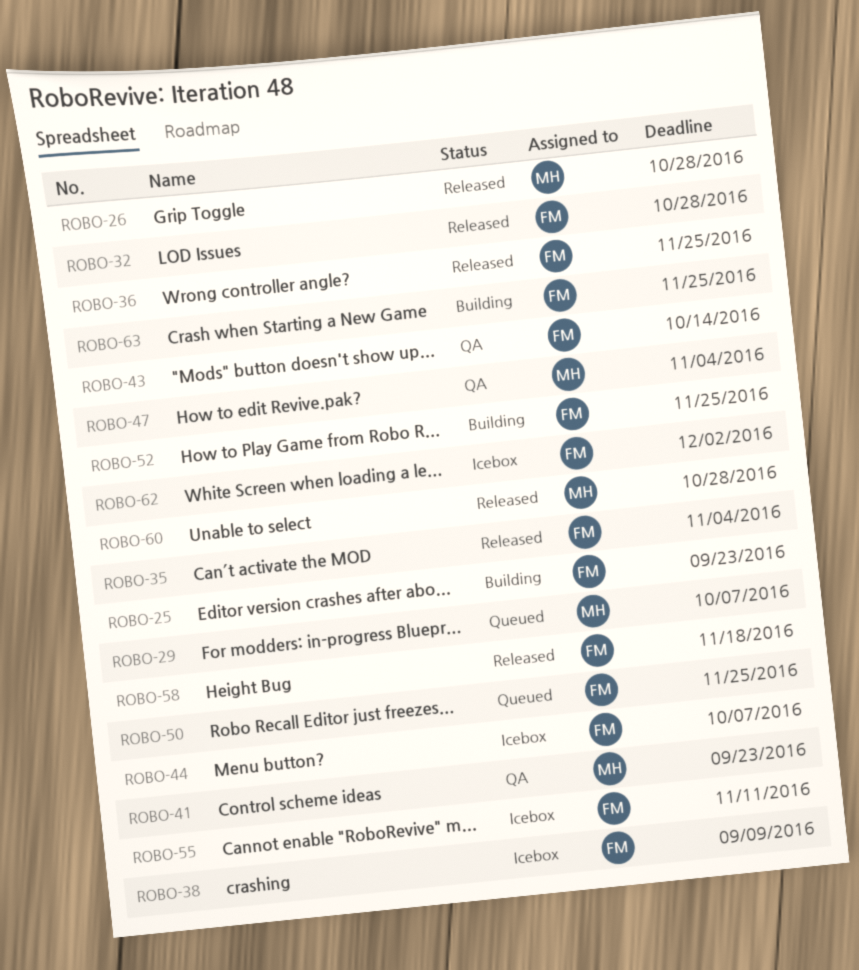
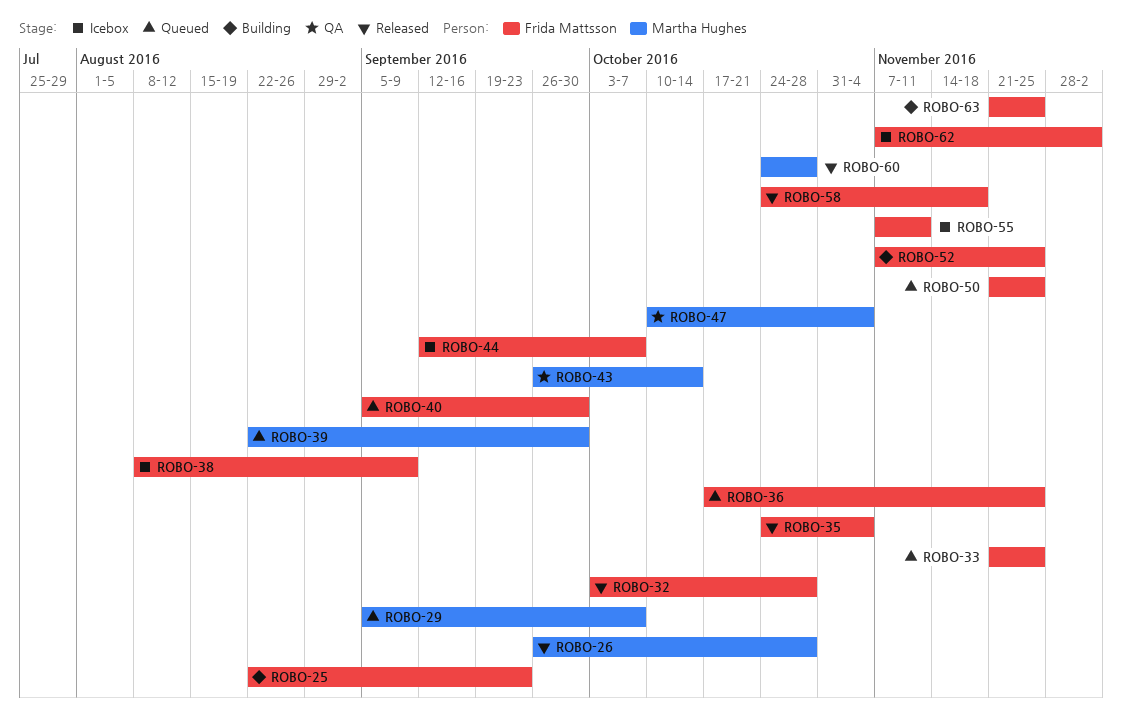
ROBO-33: none -> present
ROBO-36, status: Released -> Queued
ROBO-39: none -> present
ROBO-40: none -> present
ROBO-41: present -> none
ROBO-43, owner: Frida Mattsson -> Martha Hughes

